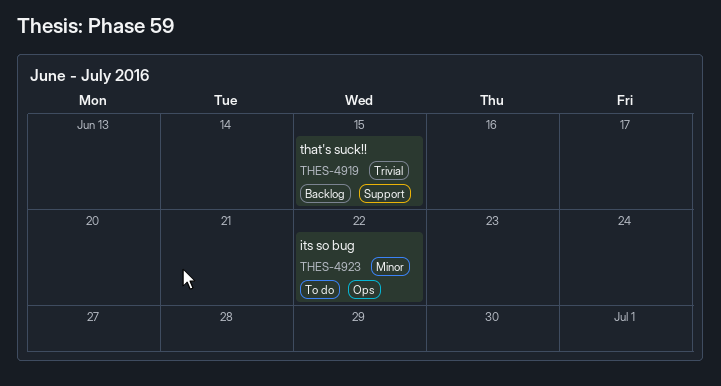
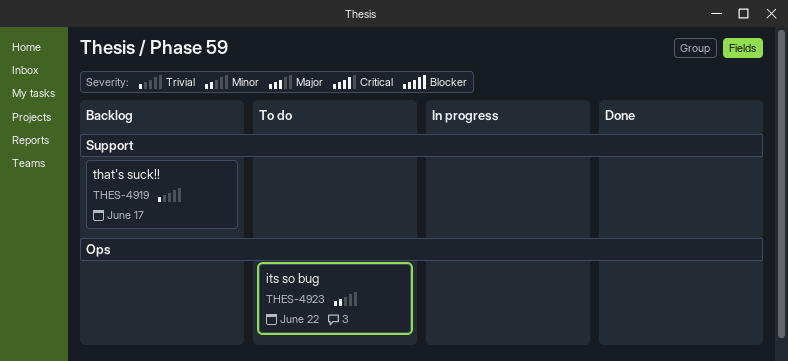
THES-4919, due: Jun 15 -> Jun 17

